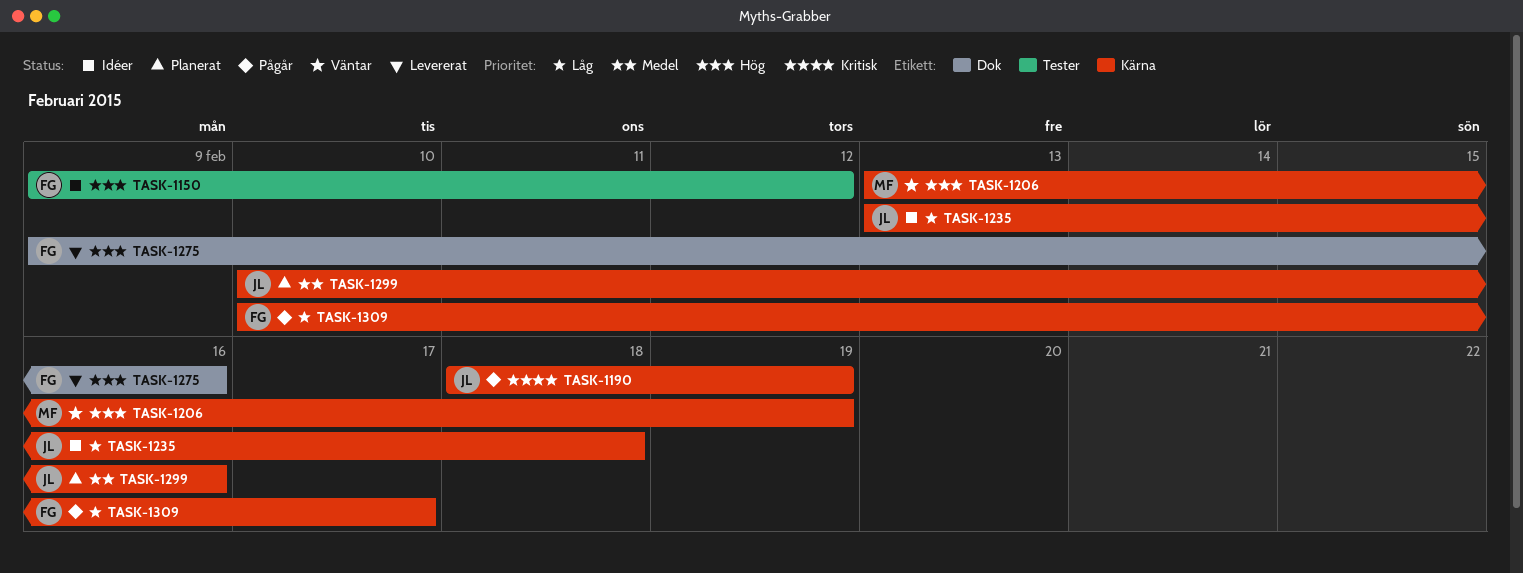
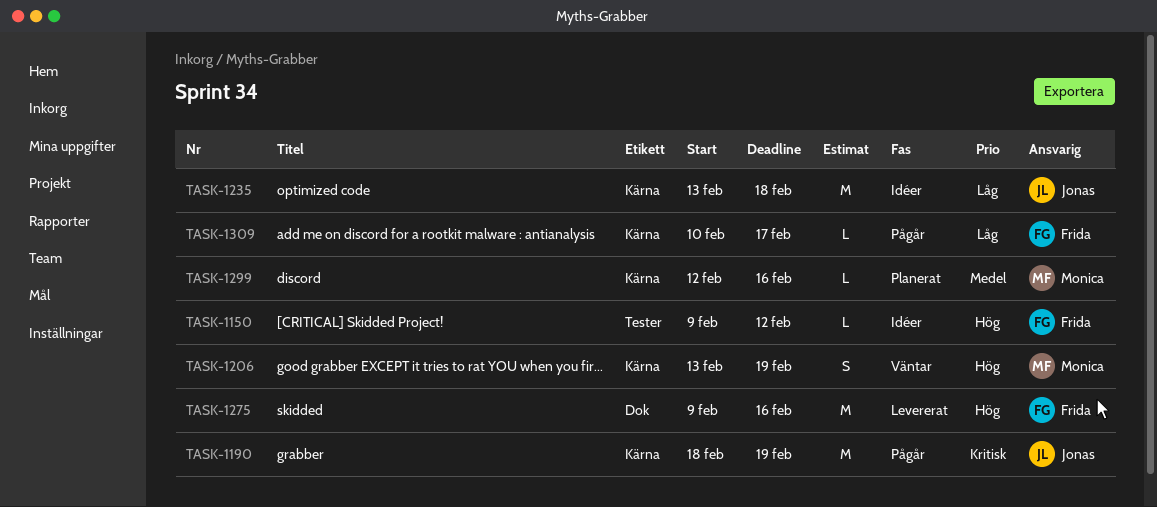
TASK-1299, owner: Jonas -> Monica
TASK-1299, start: Feb 10 -> Feb 12

